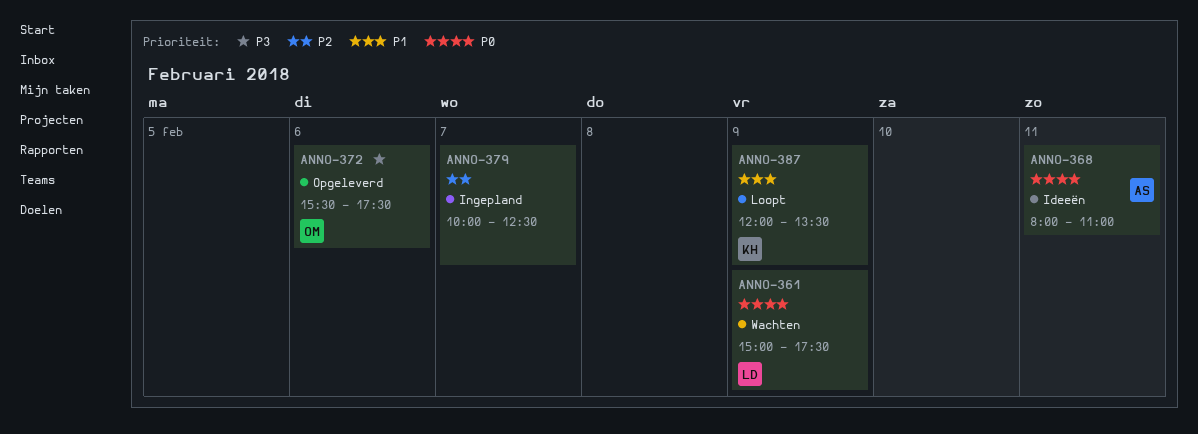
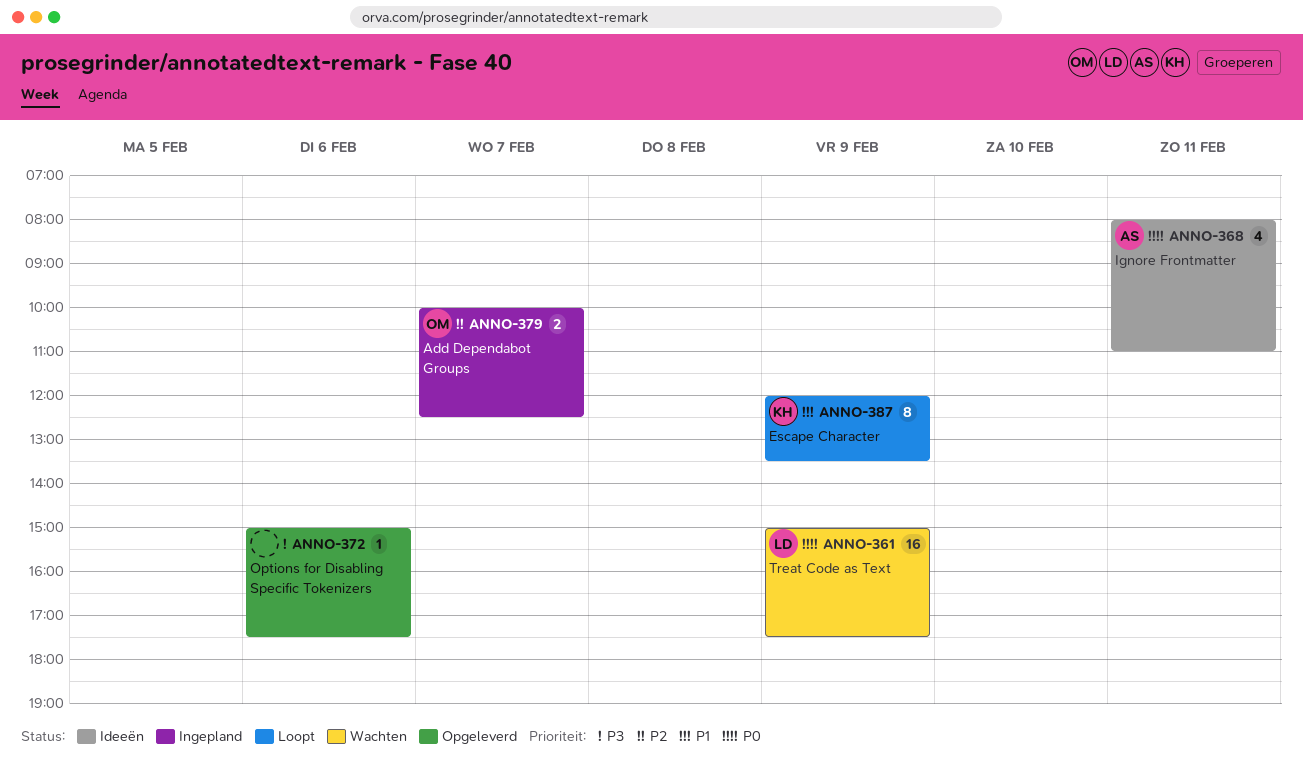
ANNO-372, owner: OM -> none
ANNO-372, begins: 15:30 -> 15:00
ANNO-379, owner: none -> OM

